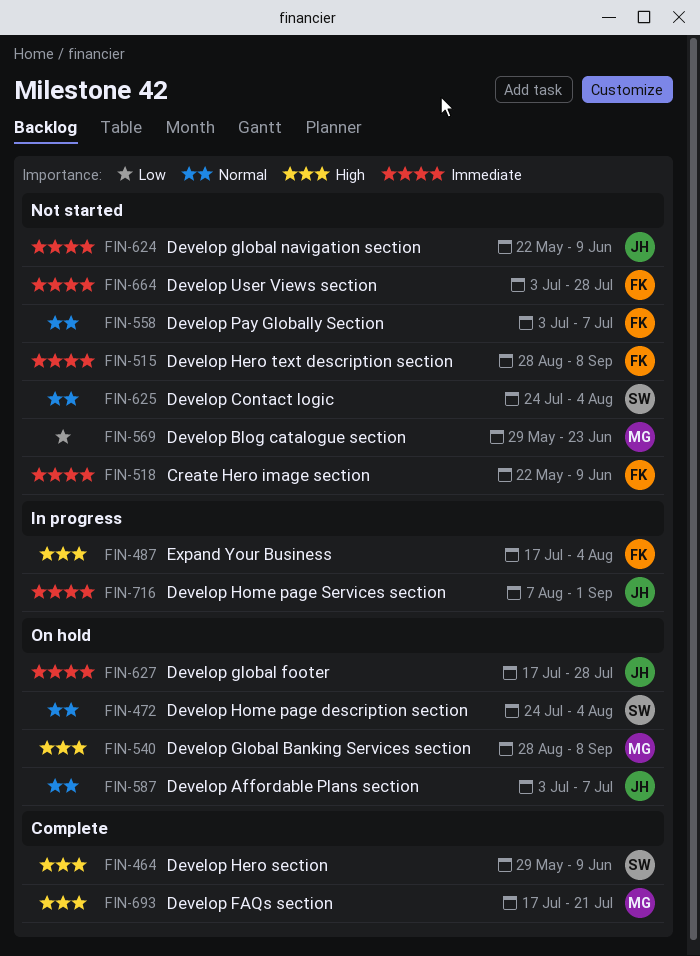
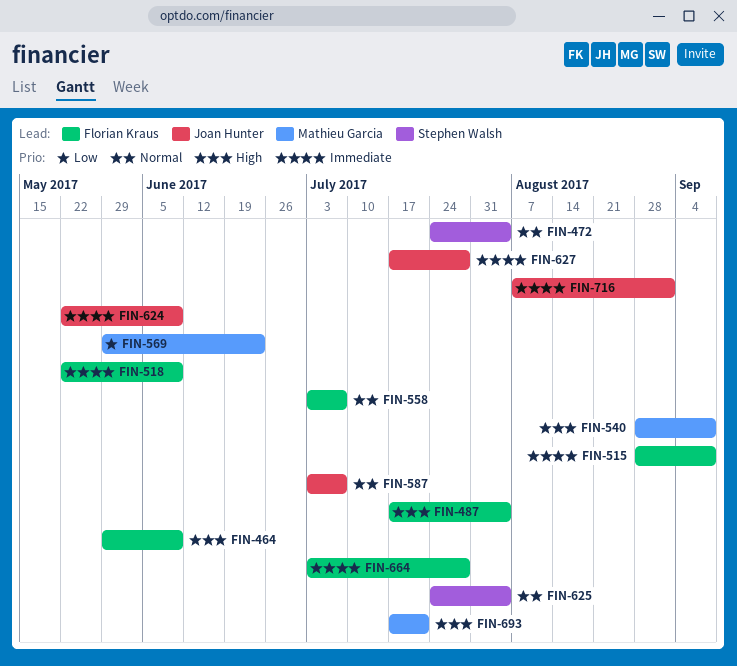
FIN-464, owner: Stephen Walsh -> Florian Kraus

